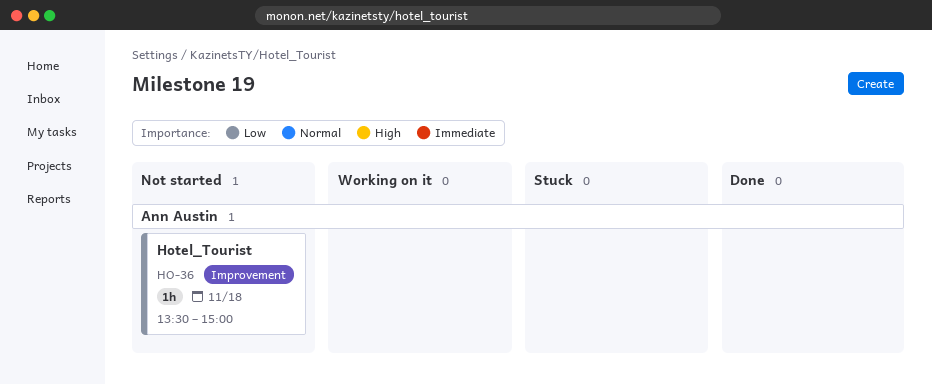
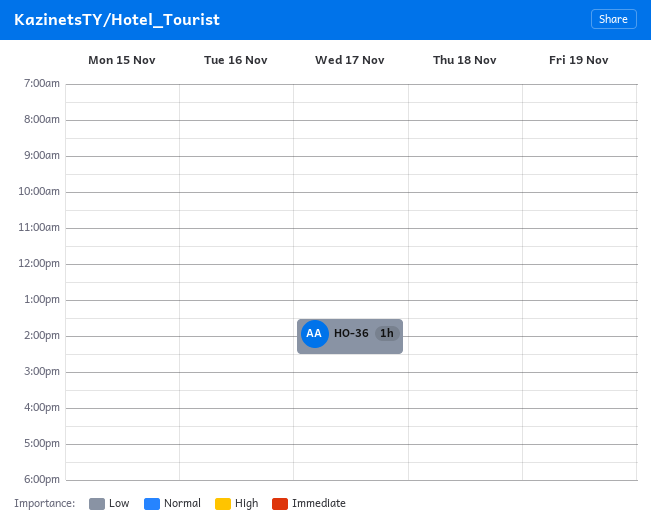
HO-36, day: Nov 18 -> Nov 17
HO-36, ends: 15:00 -> 14:30

